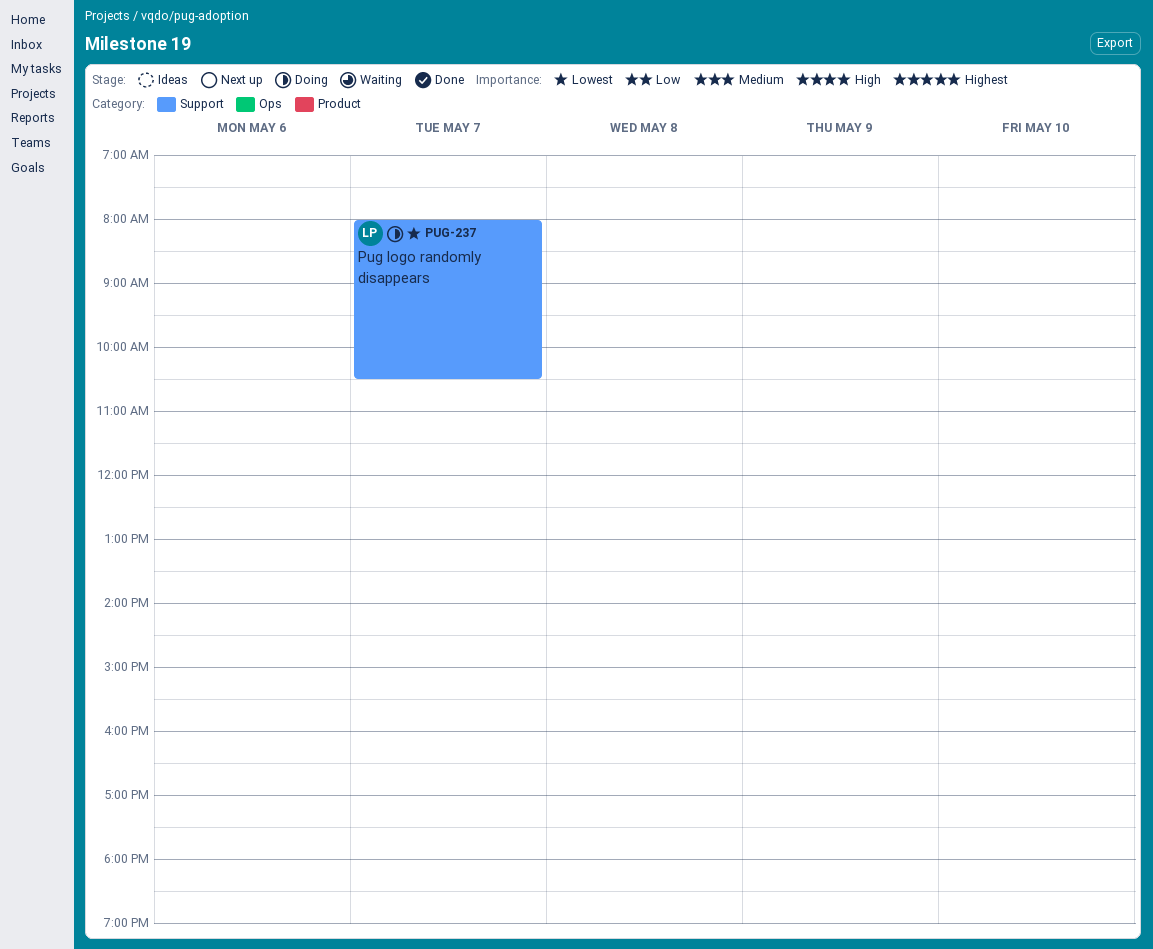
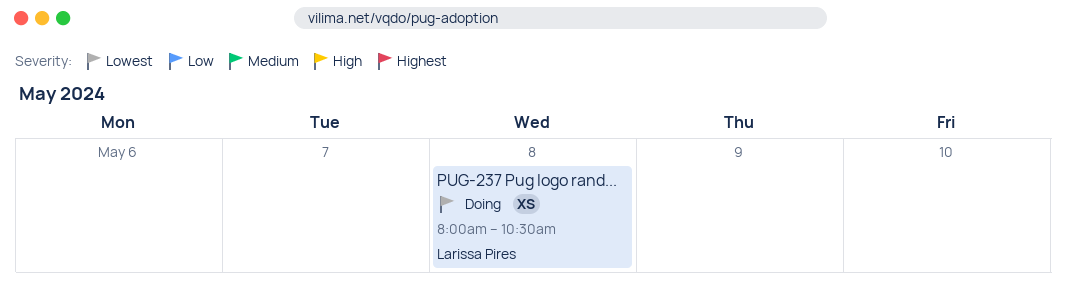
PUG-237, day: May 7 -> May 8

